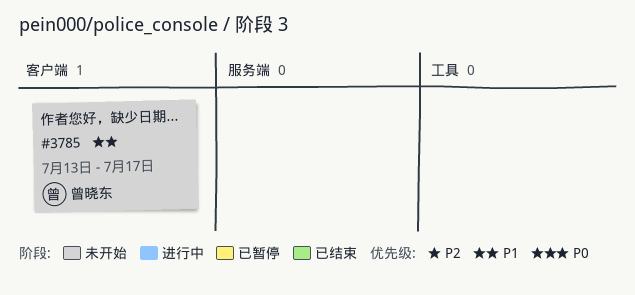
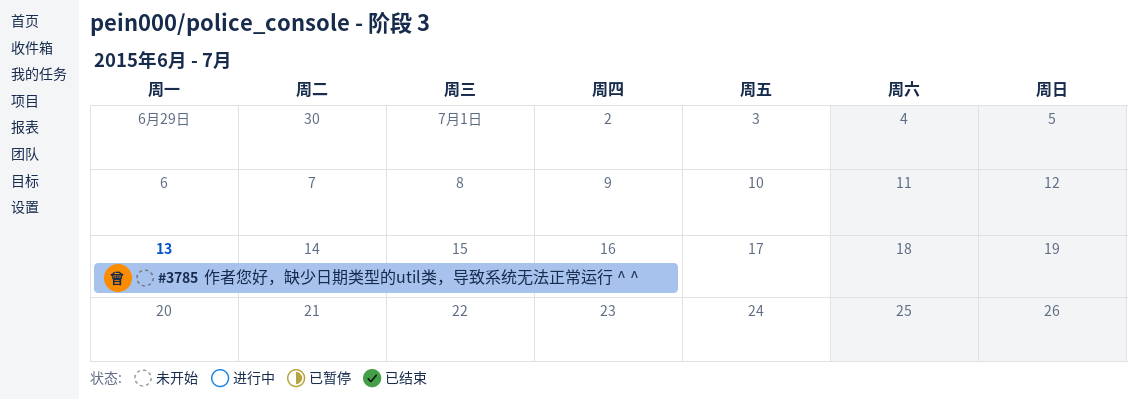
#3785, due: Jul 17 -> Jul 16

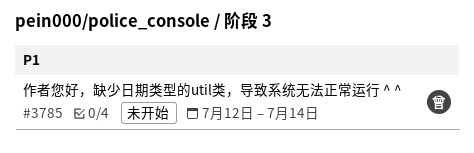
#3785, start: Jul 13 -> Jul 12
#3785, due: Jul 16 -> Jul 14

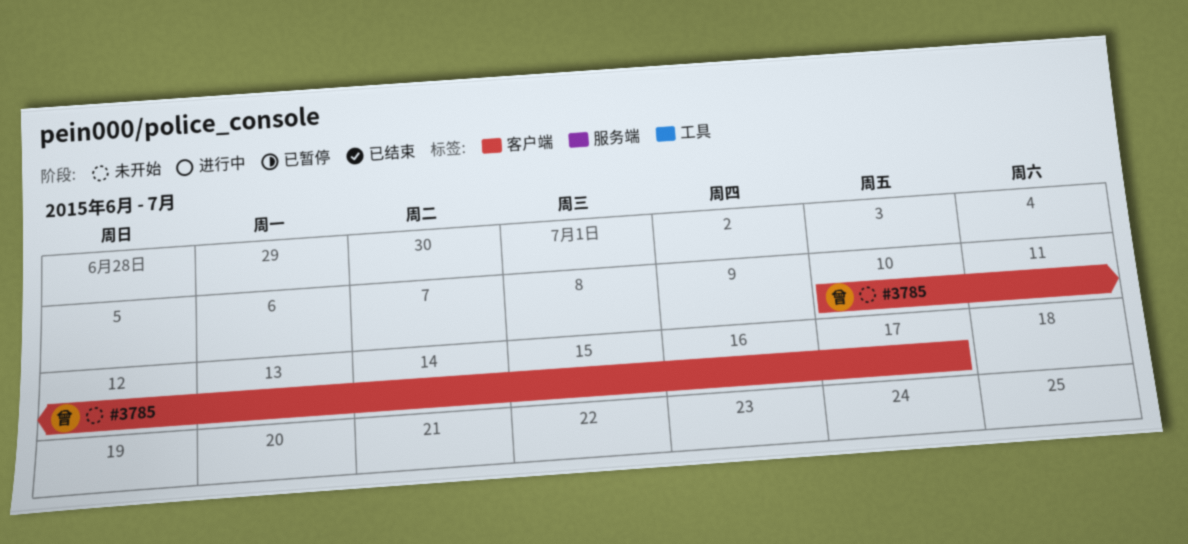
#3785, start: Jul 12 -> Jul 10
#3785, due: Jul 14 -> Jul 17

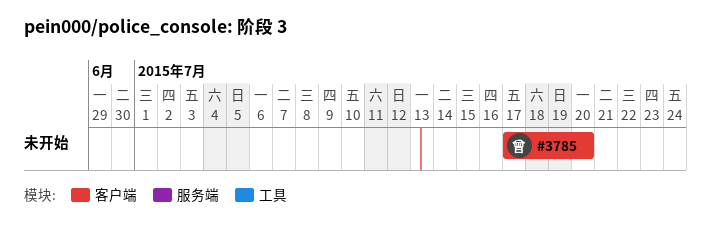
#3785, start: Jul 10 -> Jul 17
#3785, due: Jul 17 -> Jul 20

